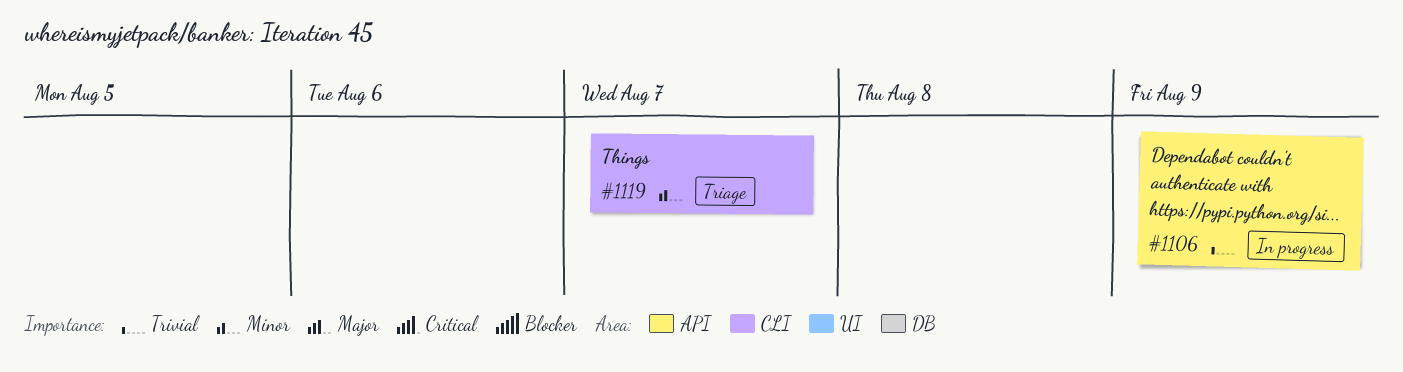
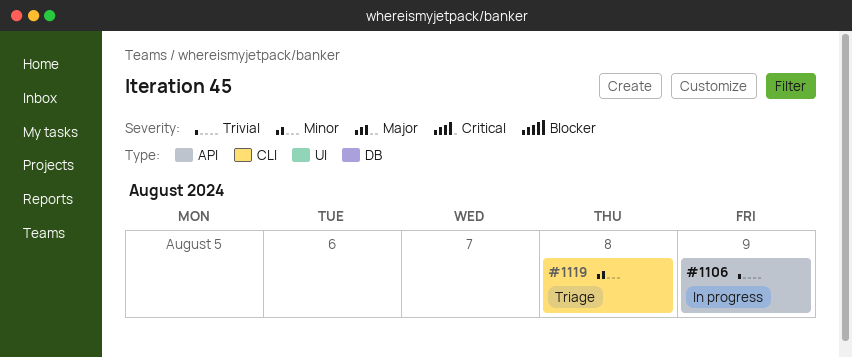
#1119, due: Aug 7 -> Aug 8

